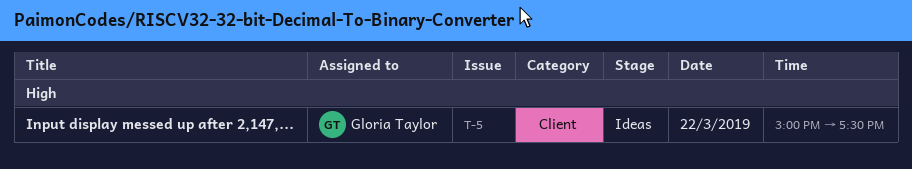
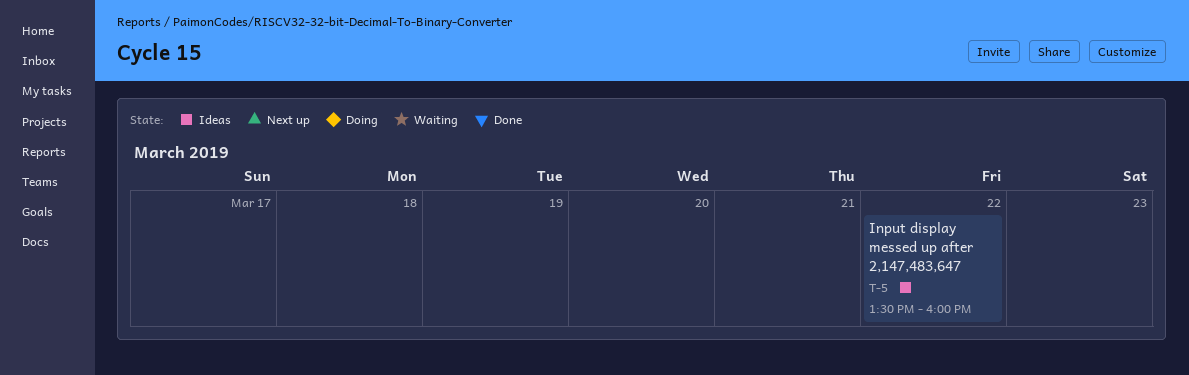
T-5, begins: 15:00 -> 13:30
T-5, ends: 17:30 -> 16:00

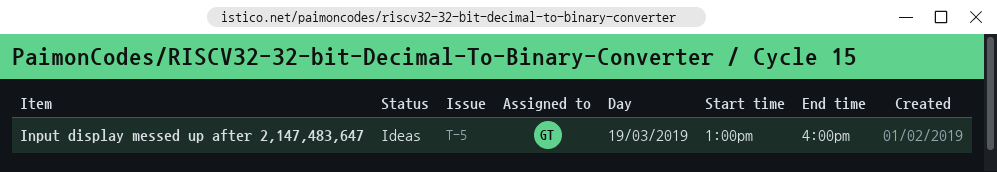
T-5, day: Mar 22 -> Mar 19
T-5, begins: 13:30 -> 13:00

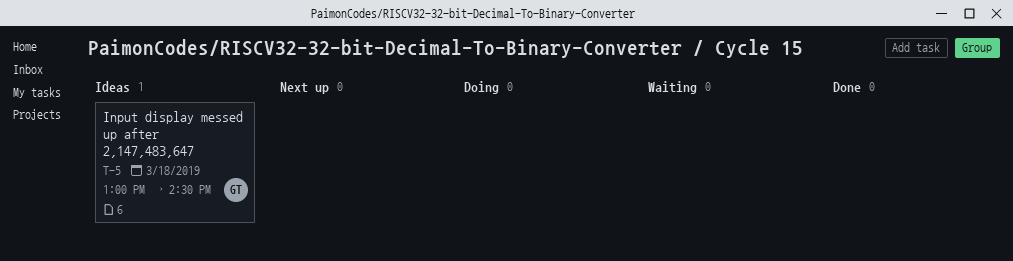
T-5, day: Mar 19 -> Mar 18
T-5, ends: 16:00 -> 14:30

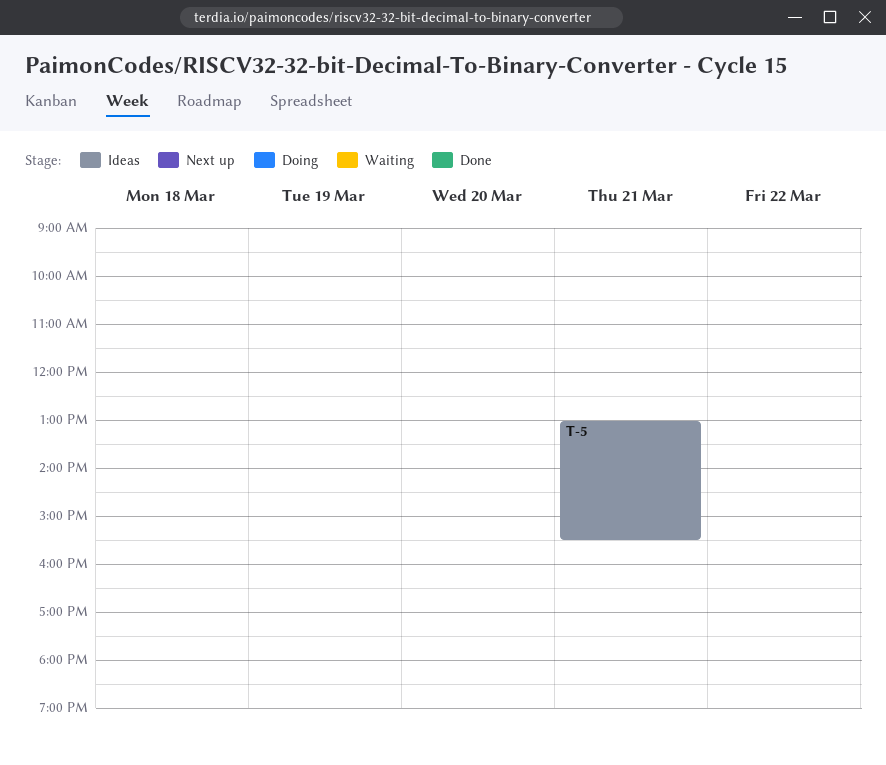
T-5, day: Mar 18 -> Mar 21
T-5, ends: 14:30 -> 15:30

